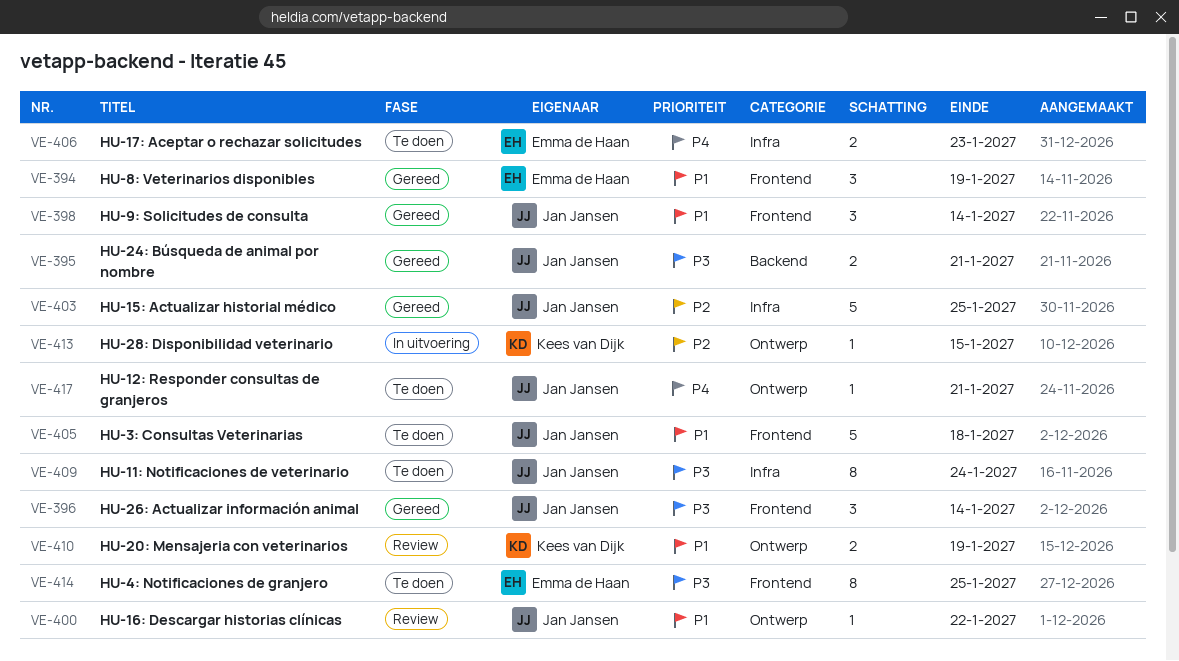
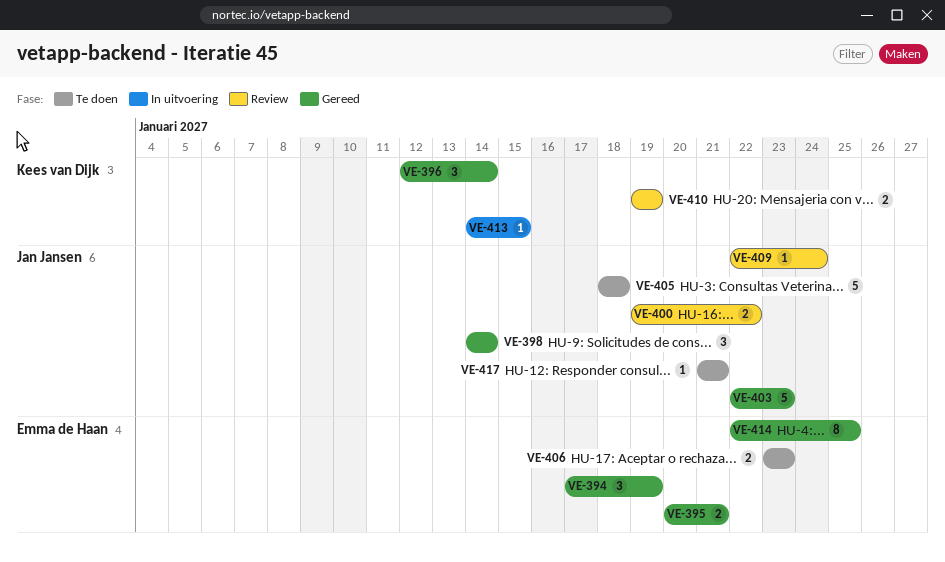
VE-395, owner: Jan Jansen -> Emma de Haan
VE-396, owner: Jan Jansen -> Kees van Dijk
VE-400, estimate: 1 -> 2
VE-403, due: Jan 25 -> Jan 23
VE-409, status: Te doen -> Review
VE-409, estimate: 8 -> 1
VE-414, status: Te doen -> Gereed

